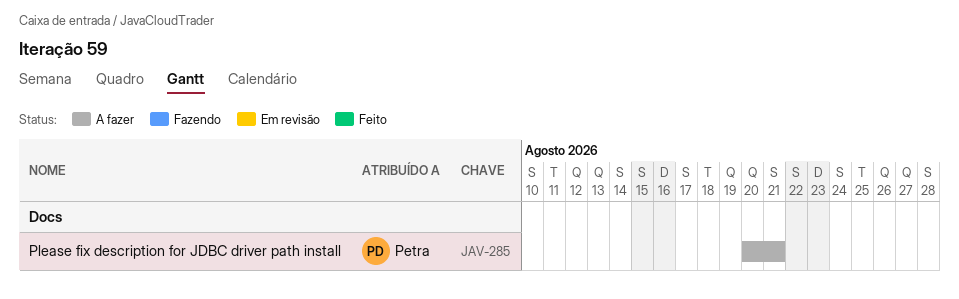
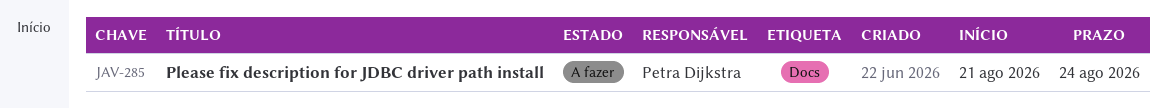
JAV-285, start: Aug 20 -> Aug 21
JAV-285, due: Aug 21 -> Aug 24

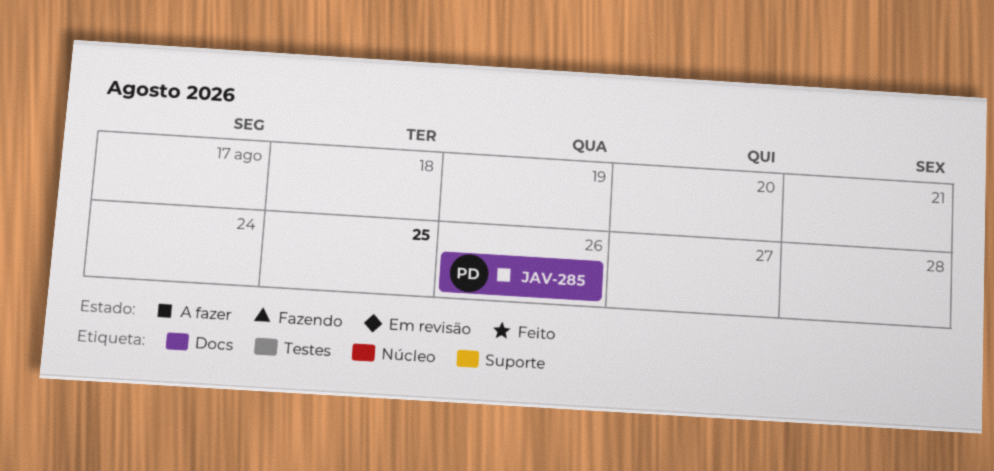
JAV-285, start: Aug 21 -> Aug 26
JAV-285, due: Aug 24 -> Aug 26

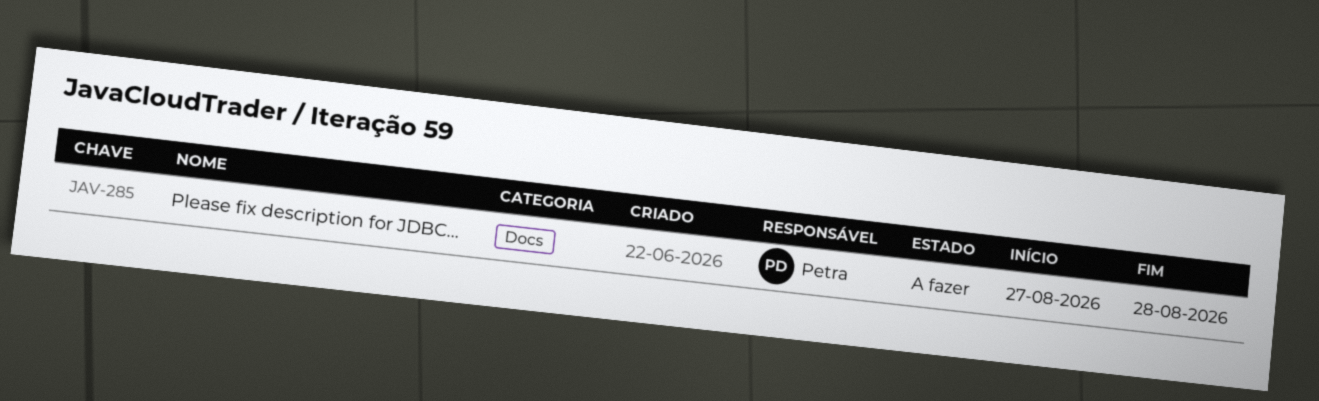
JAV-285, start: Aug 26 -> Aug 27
JAV-285, due: Aug 26 -> Aug 28

